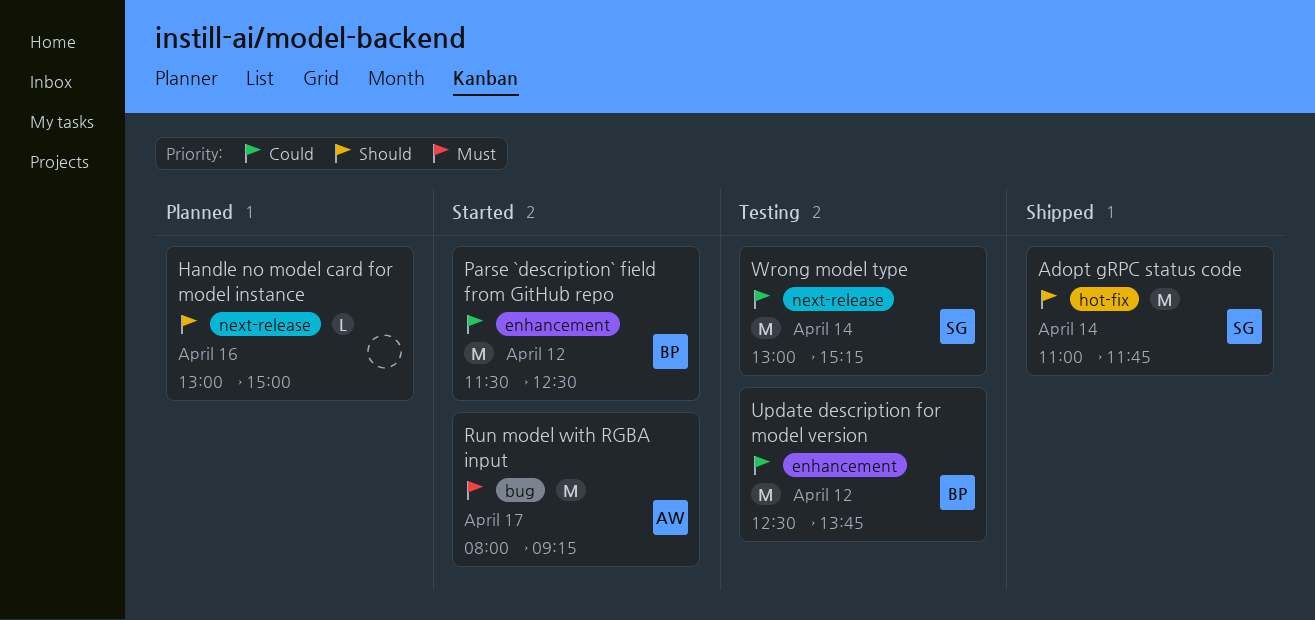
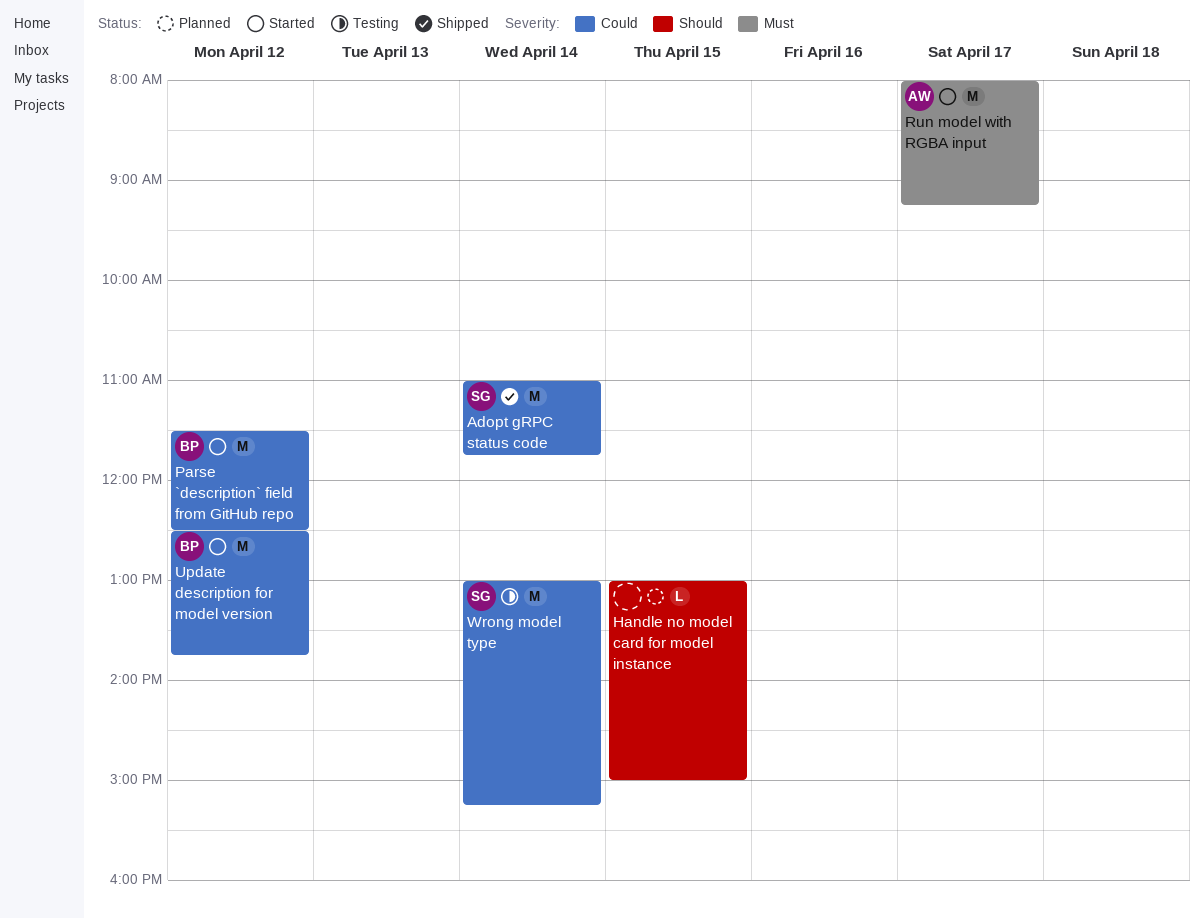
Adopt gRPC status code, priority: Should -> Could
Handle no model card for model instance, day: Apr 16 -> Apr 15
Update description for model version, status: Testing -> Started

